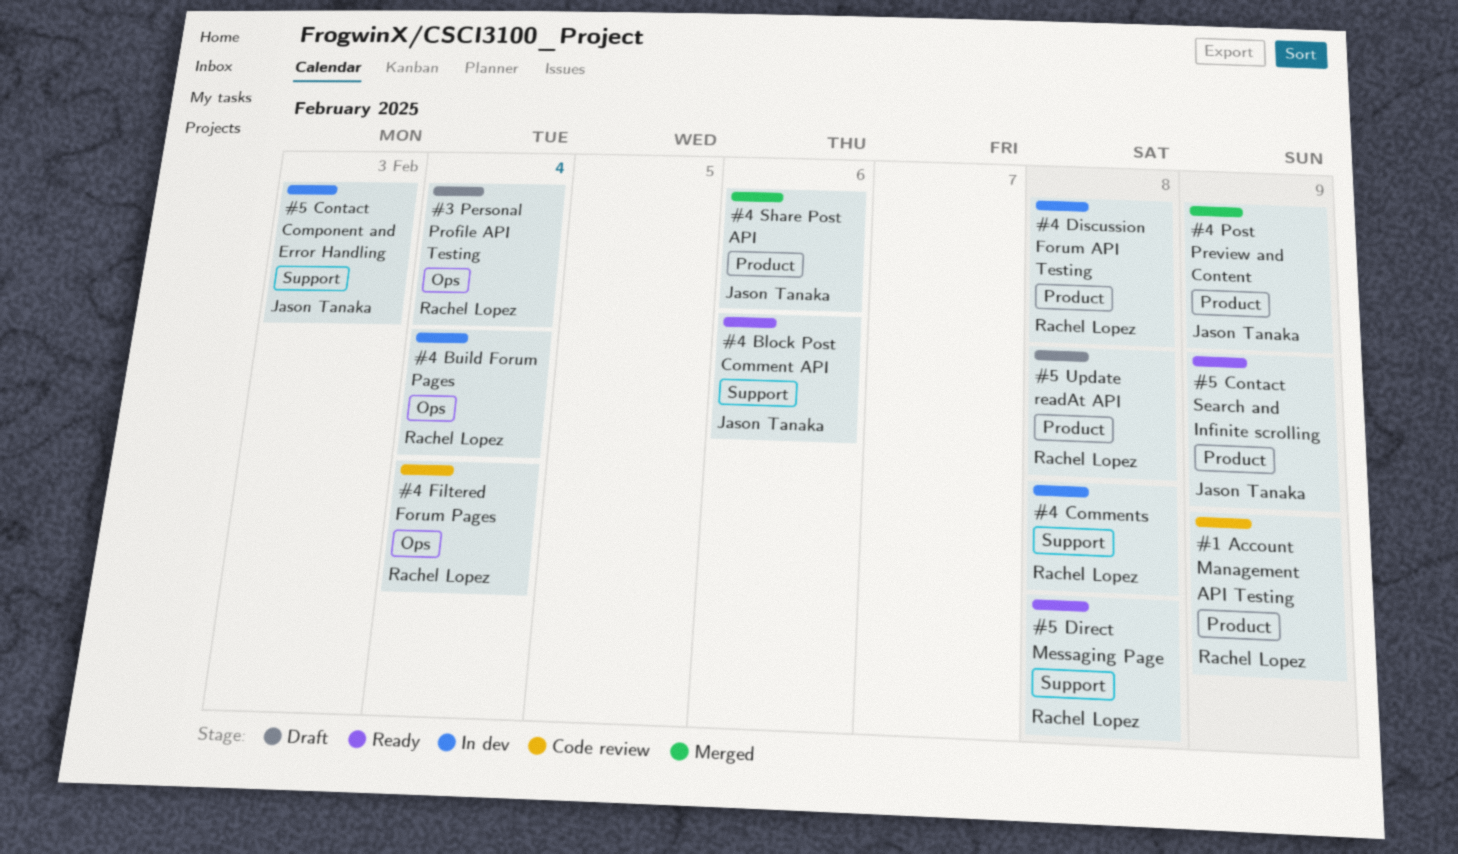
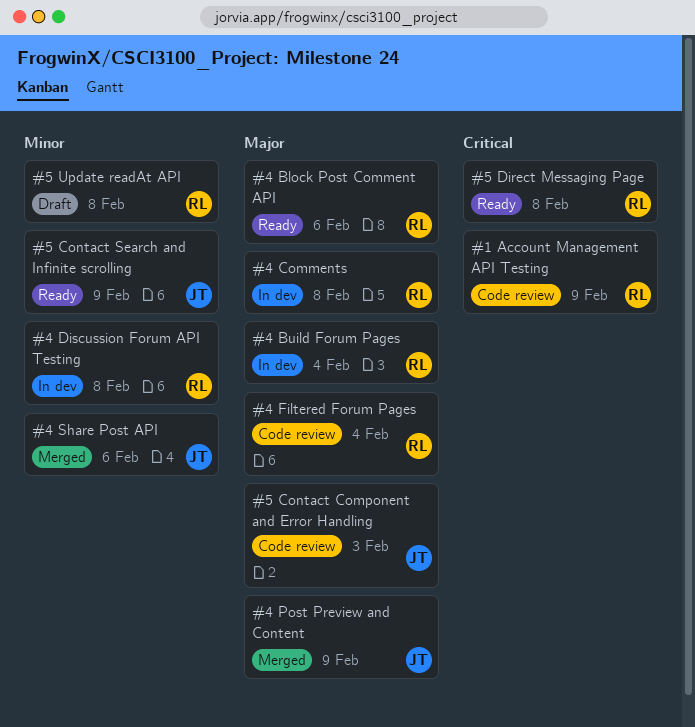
#3 Personal Profile API Testing: present -> none
#4 Block Post Comment API, owner: Jason Tanaka -> Rachel Lopez
#5 Contact Component and Error Handling, status: In dev -> Code review

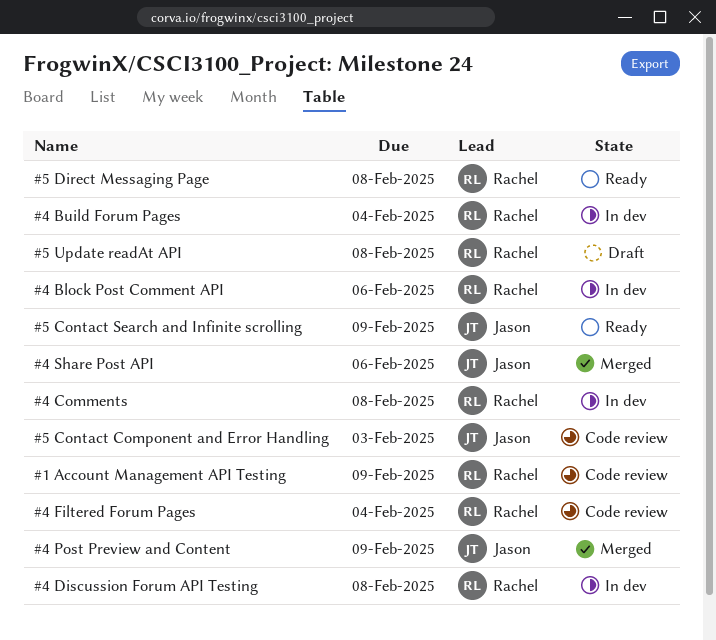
#4 Block Post Comment API, status: Ready -> In dev

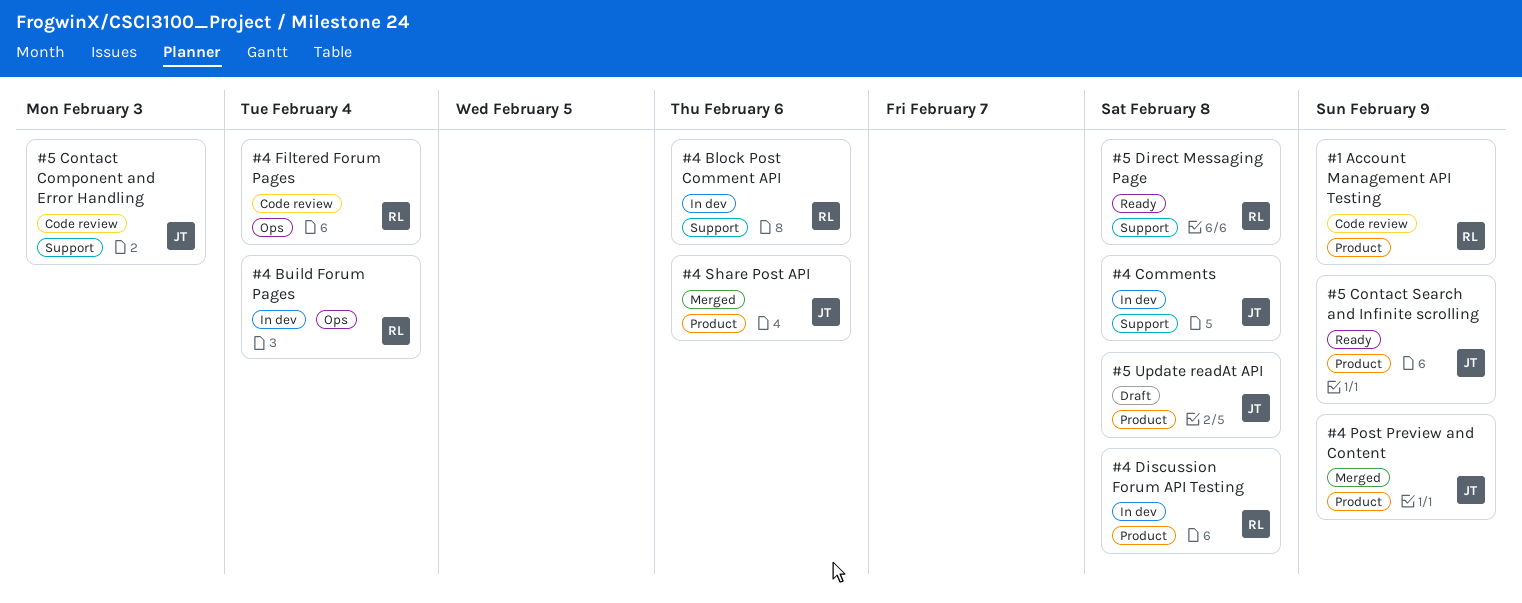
#4 Comments, owner: Rachel -> Jason
#5 Update readAt API, owner: Rachel -> Jason

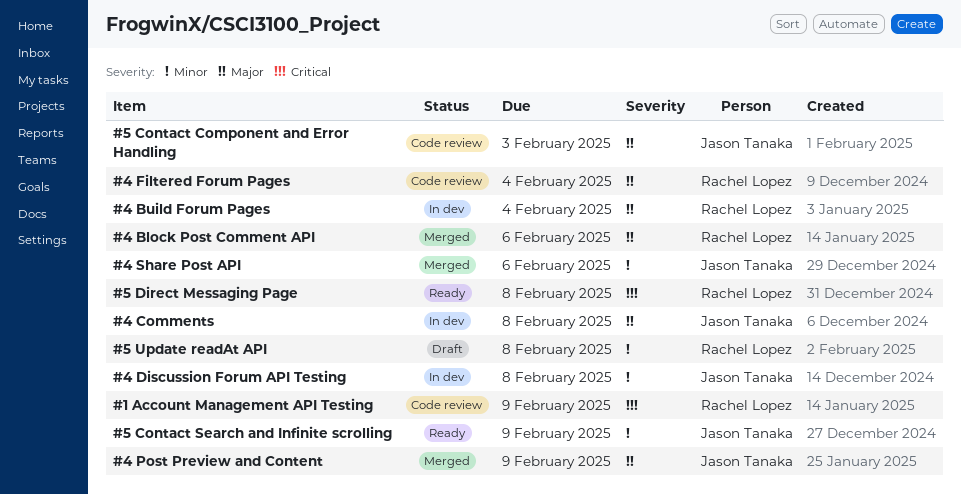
#4 Block Post Comment API, status: In dev -> Merged
#4 Discussion Forum API Testing, owner: Rachel Lopez -> Jason Tanaka
#5 Update readAt API, owner: Jason Tanaka -> Rachel Lopez

